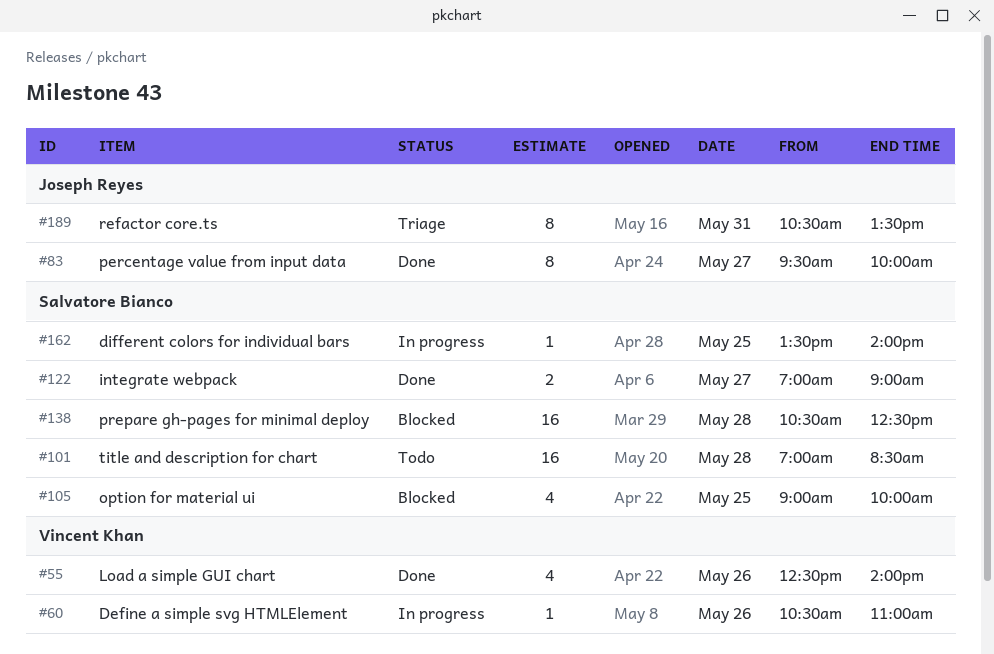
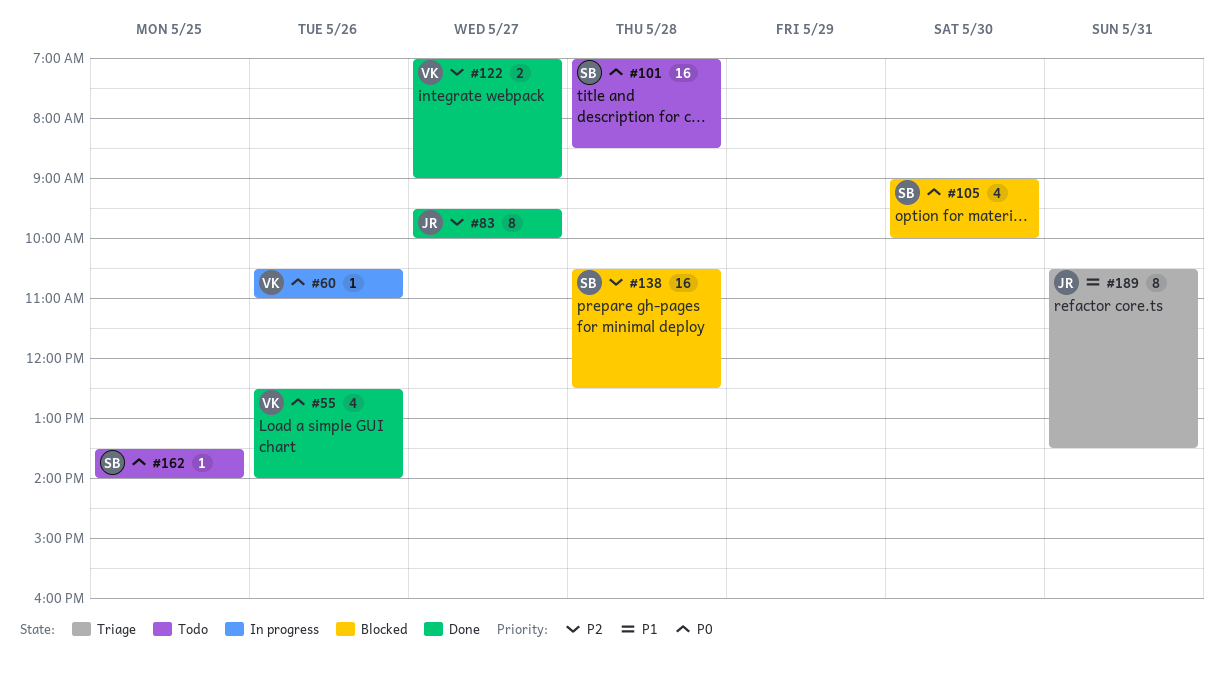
#105, day: May 25 -> May 30
#122, owner: Salvatore Bianco -> Vincent Khan
#162, status: In progress -> Todo

